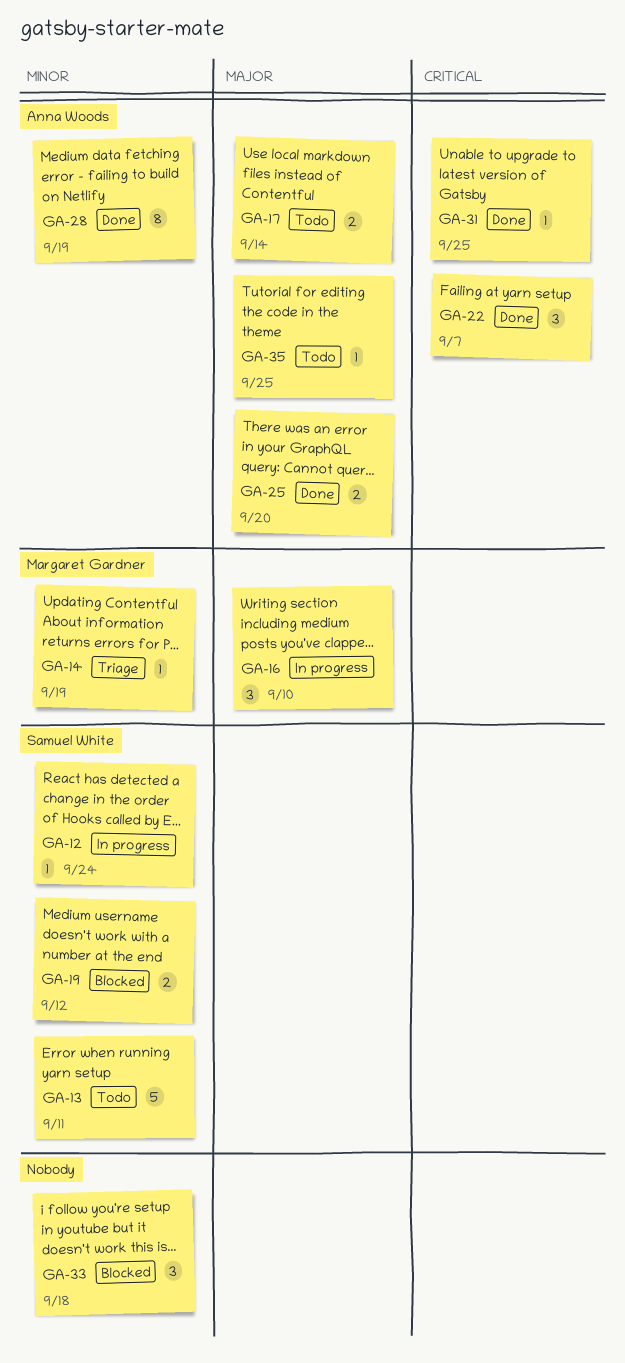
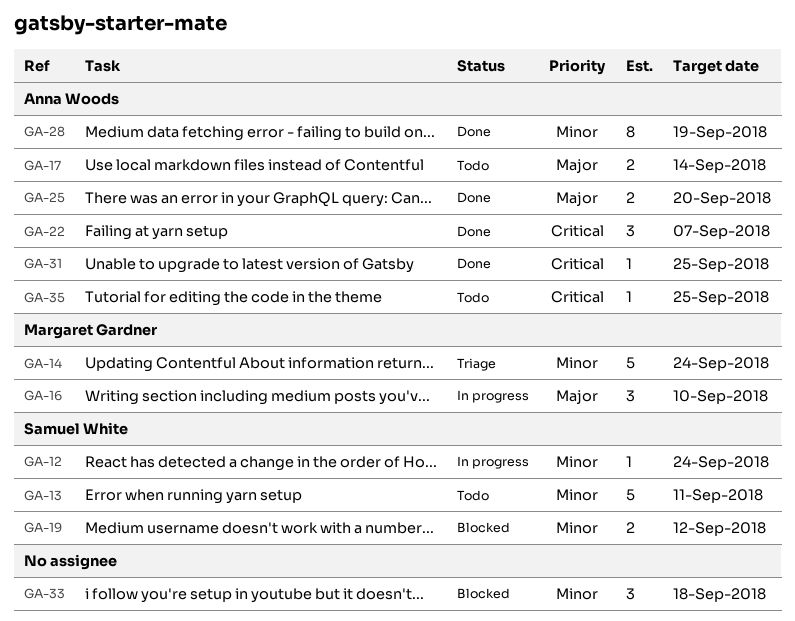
GA-14, estimate: 1 -> 5
GA-14, due: Sep 19 -> Sep 24
GA-35, priority: Major -> Critical

